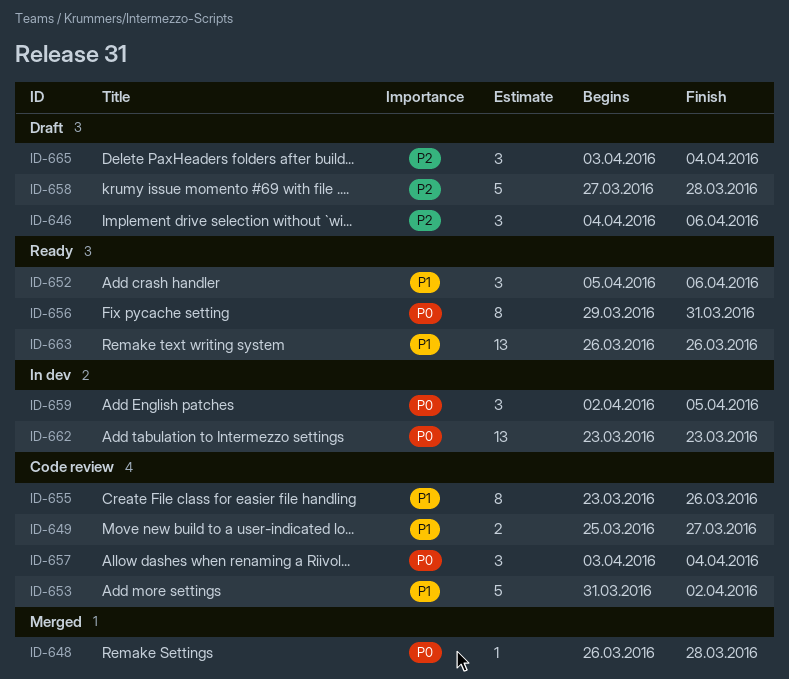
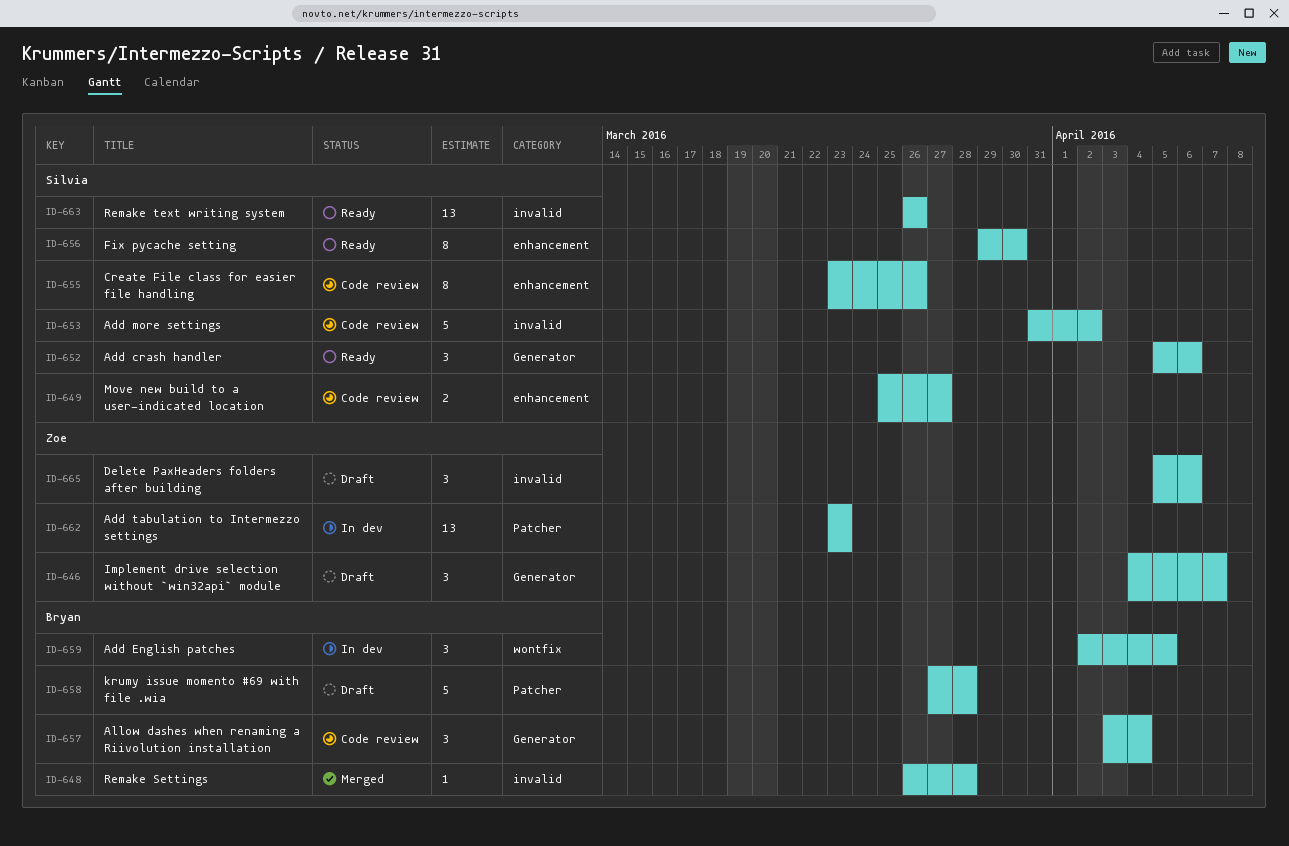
ID-646, due: Apr 6 -> Apr 7
ID-656, due: Mar 31 -> Mar 30
ID-665, start: Apr 3 -> Apr 5
ID-665, due: Apr 4 -> Apr 6

